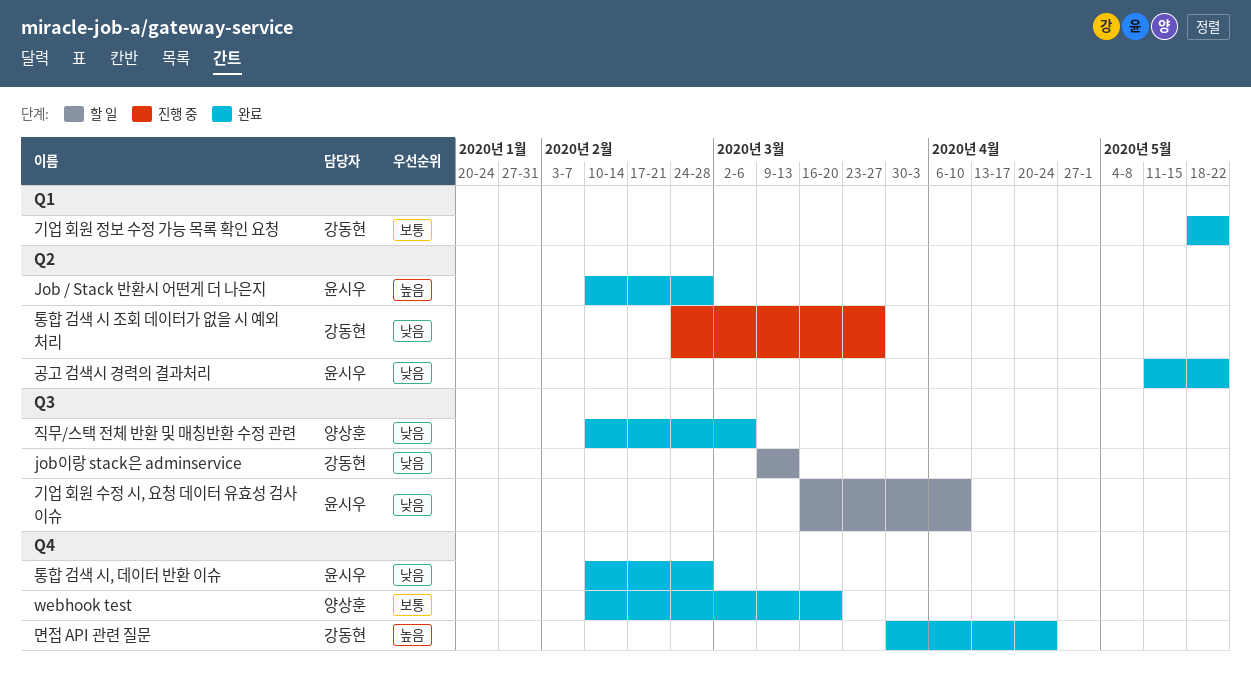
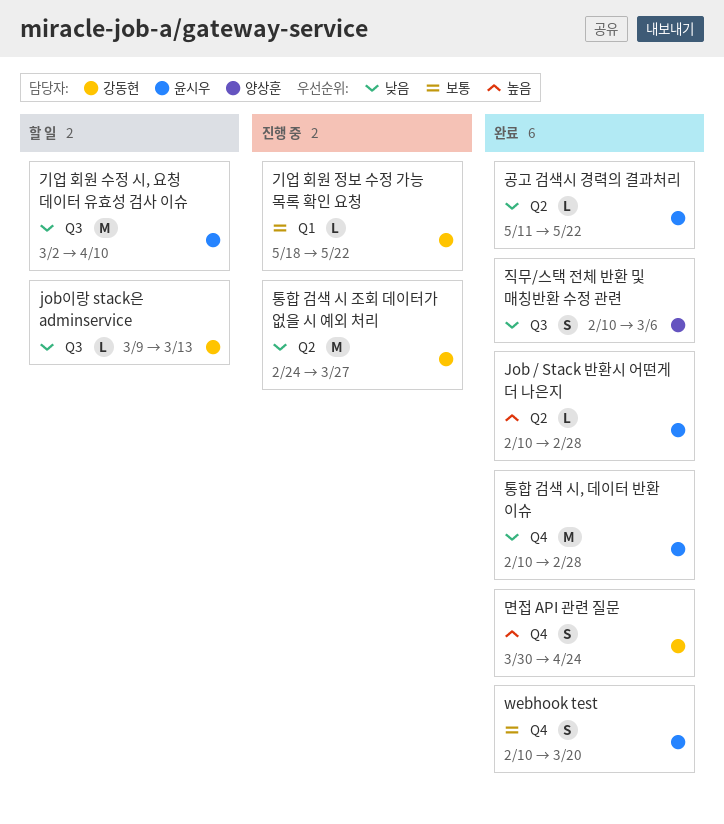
webhook test, owner: 양상훈 -> 윤시우
기업 회원 수정 시, 요청 데이터 유효성 검사 이슈, start: Mar 16 -> Mar 2
기업 회원 정보 수정 가능 목록 확인 요청, status: 완료 -> 진행 중

